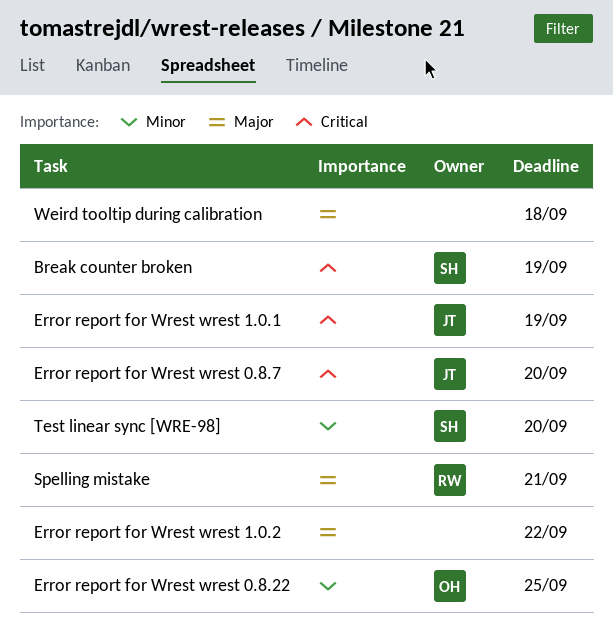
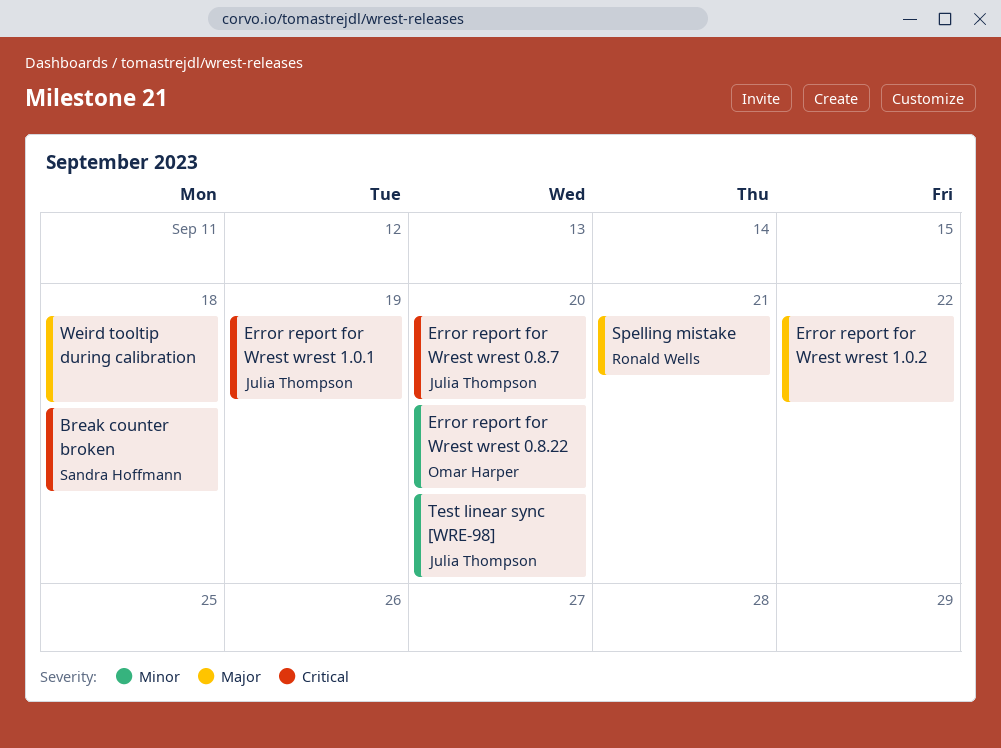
Break counter broken, due: Sep 19 -> Sep 18
Error report for Wrest wrest 0.8.22, due: Sep 25 -> Sep 20
Test linear sync [WRE-98], owner: Sandra Hoffmann -> Julia Thompson

